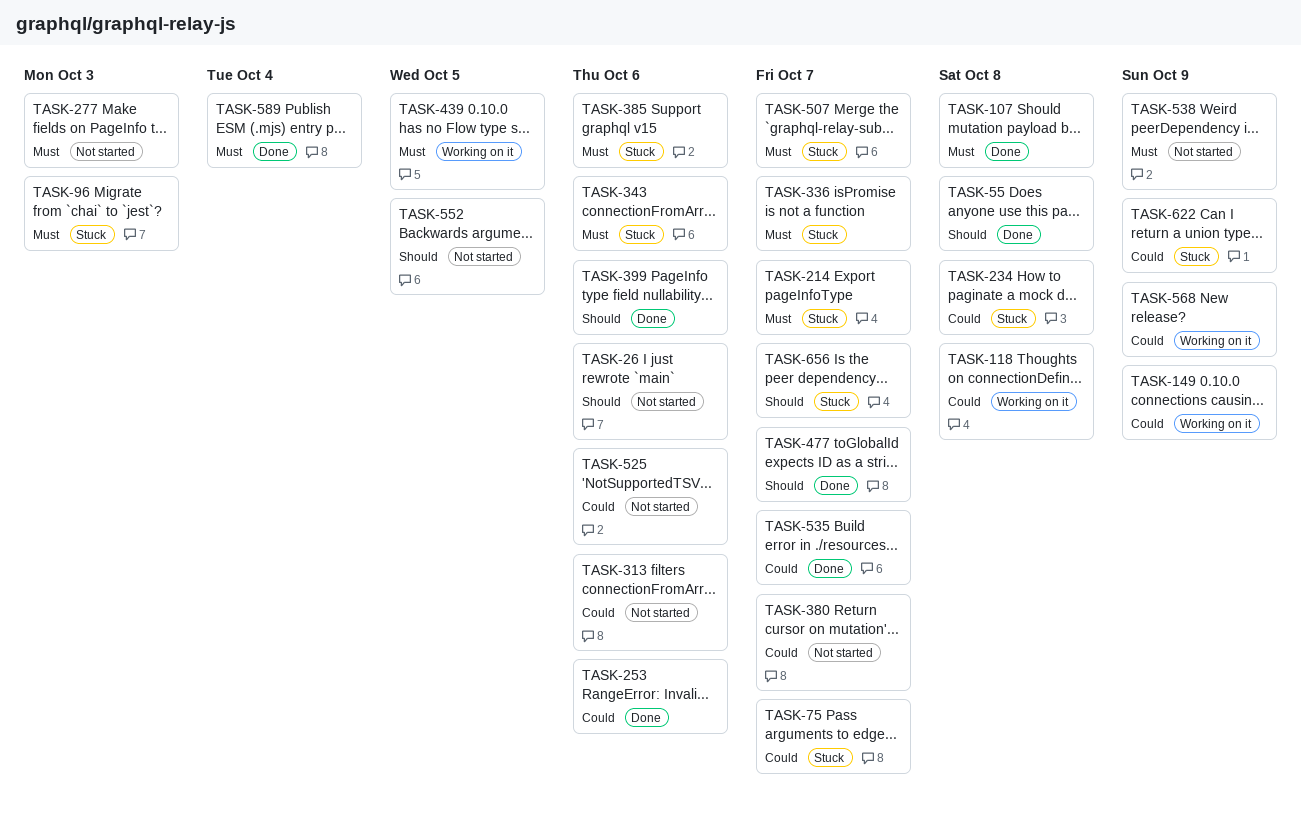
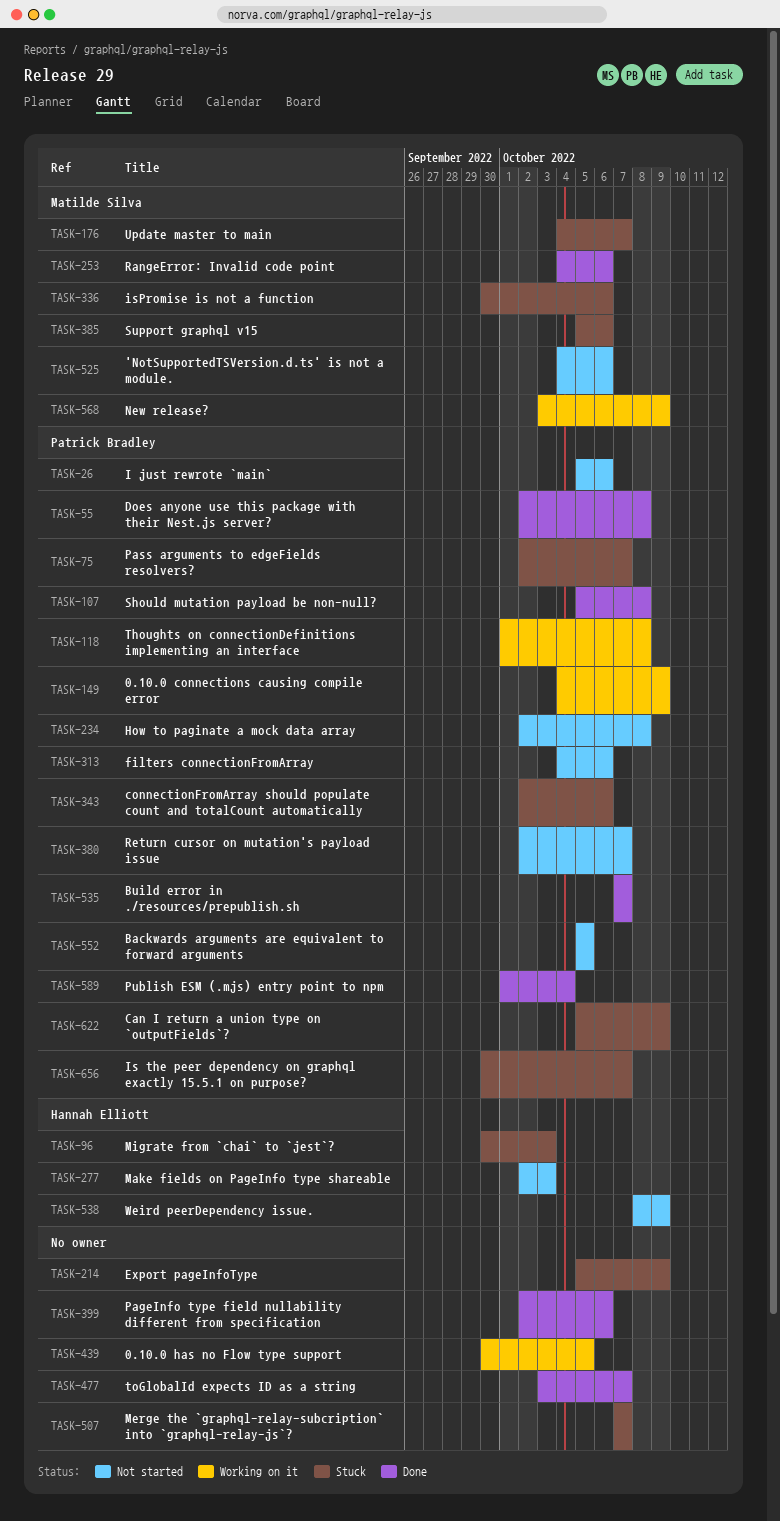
TASK-176: none -> present
TASK-214, due: Oct 7 -> Oct 9
TASK-234, status: Stuck -> Not started
TASK-336, due: Oct 7 -> Oct 6

